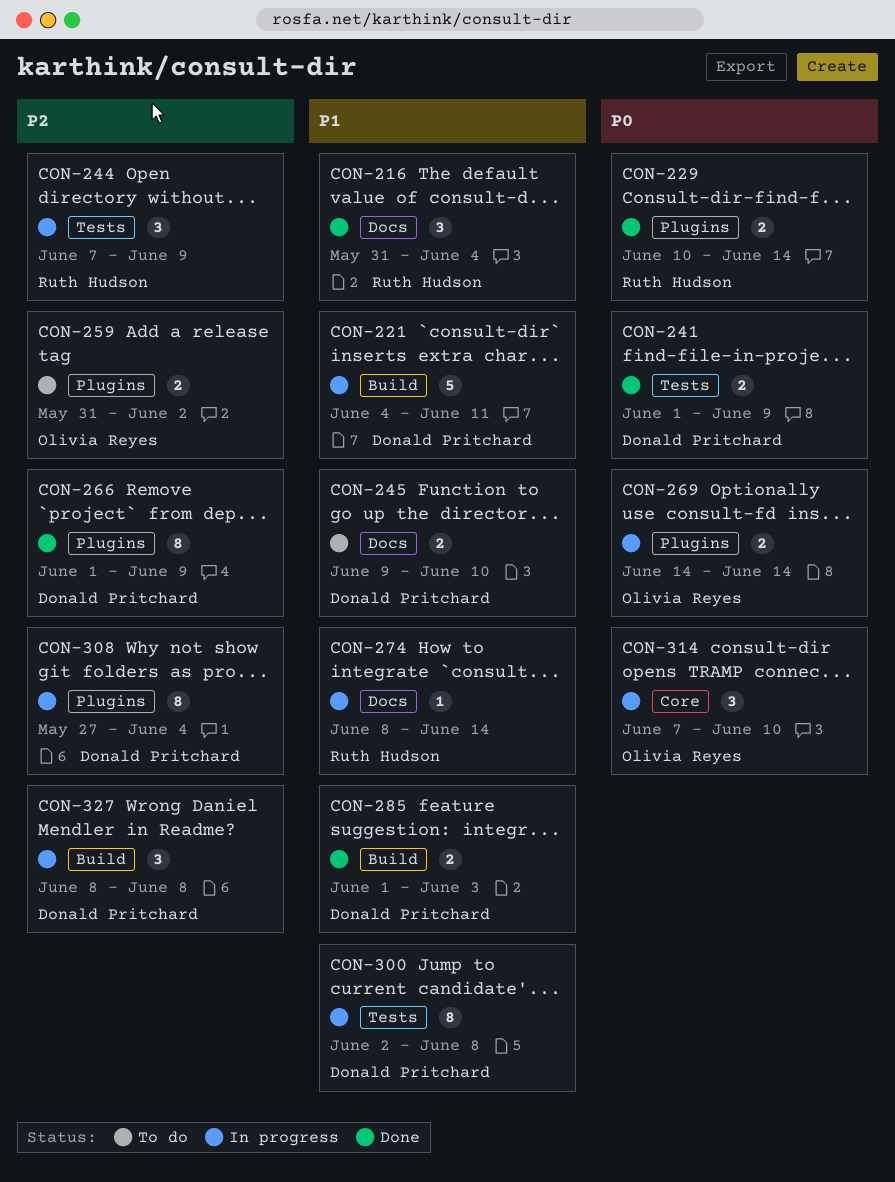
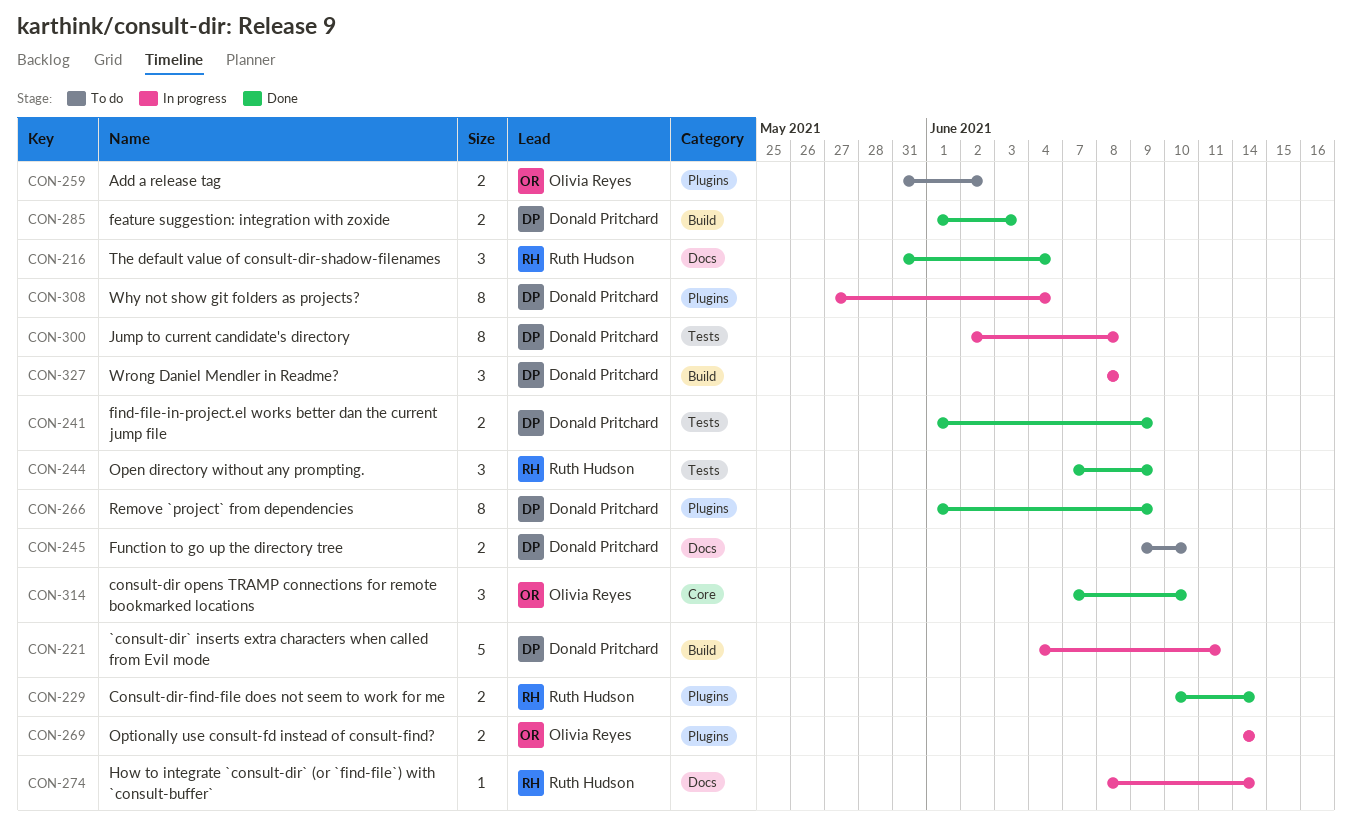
CON-244, status: In progress -> Done
CON-314, status: In progress -> Done

